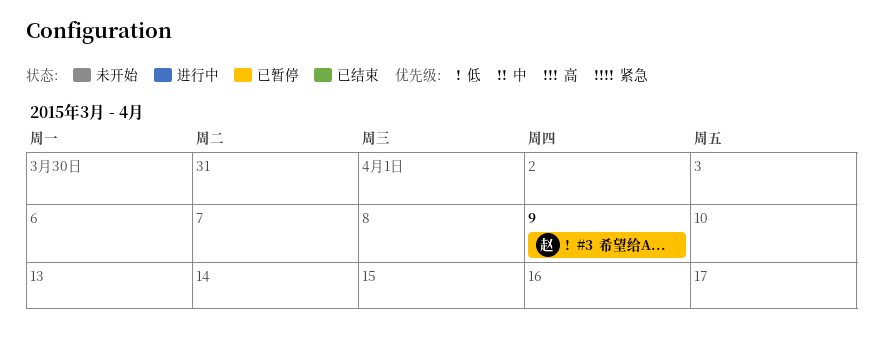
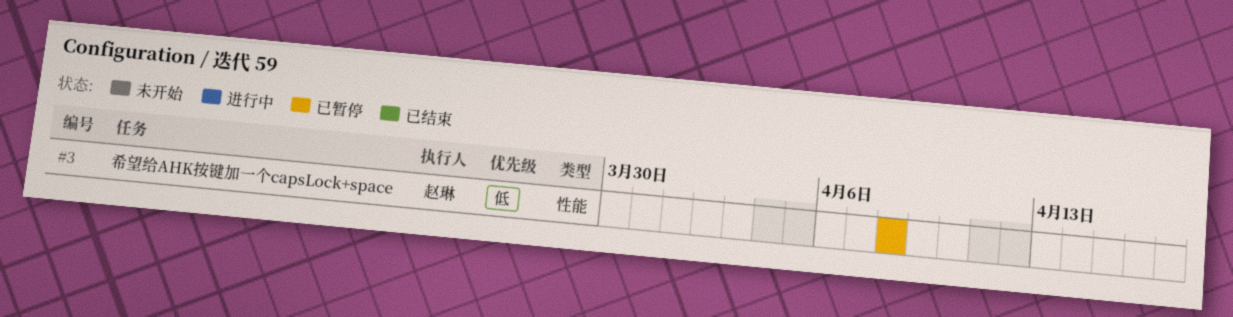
#3, start: Apr 9 -> Apr 8
#3, due: Apr 9 -> Apr 8

